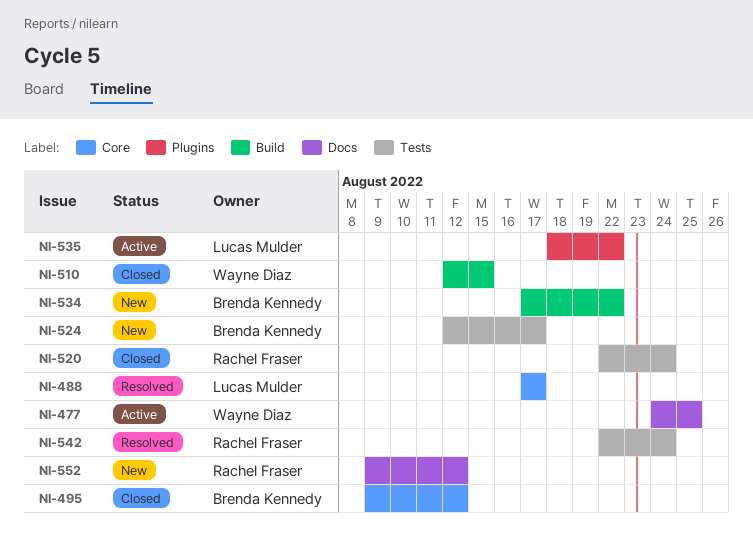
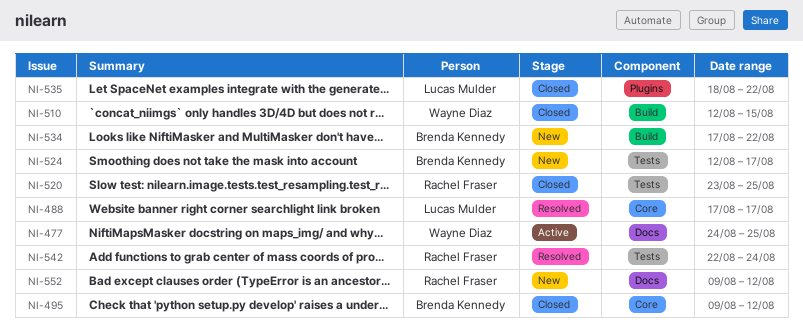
NI-520, start: Aug 22 -> Aug 23
NI-520, due: Aug 24 -> Aug 25
NI-535, status: Active -> Closed

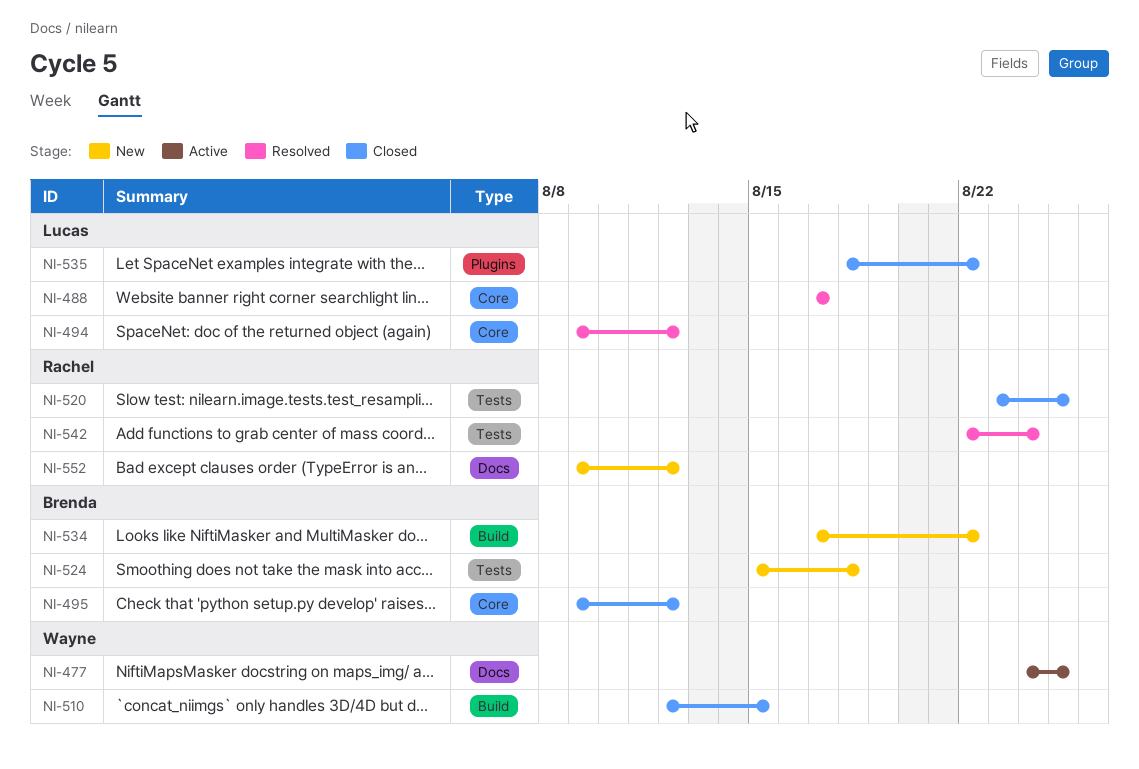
NI-494: none -> present
NI-524, start: Aug 12 -> Aug 15
NI-524, due: Aug 17 -> Aug 18

